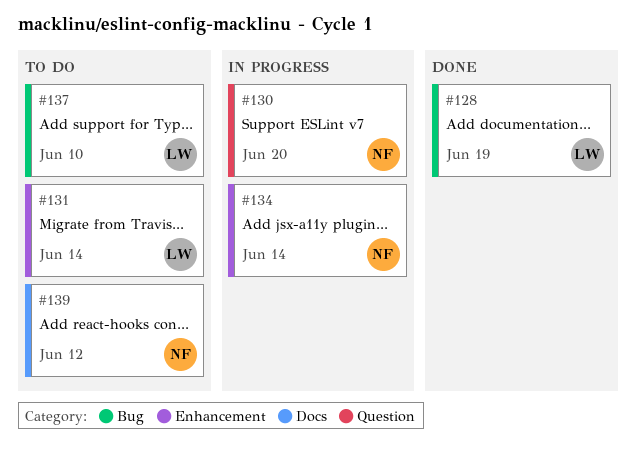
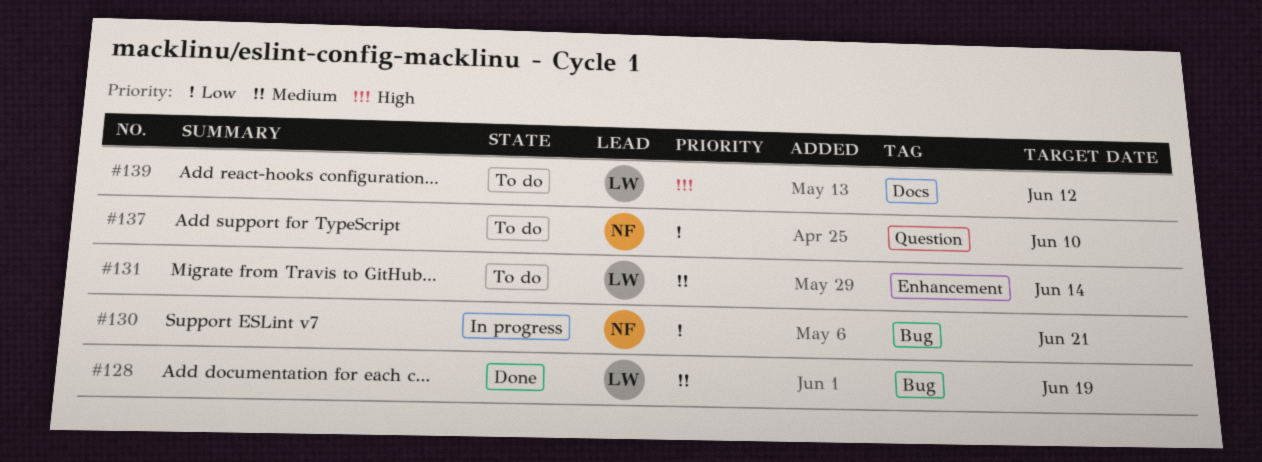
#130, label: Question -> Bug
#130, due: Jun 20 -> Jun 21
#134: present -> none
#137, owner: LW -> NF
#137, label: Bug -> Question
#139, owner: NF -> LW

